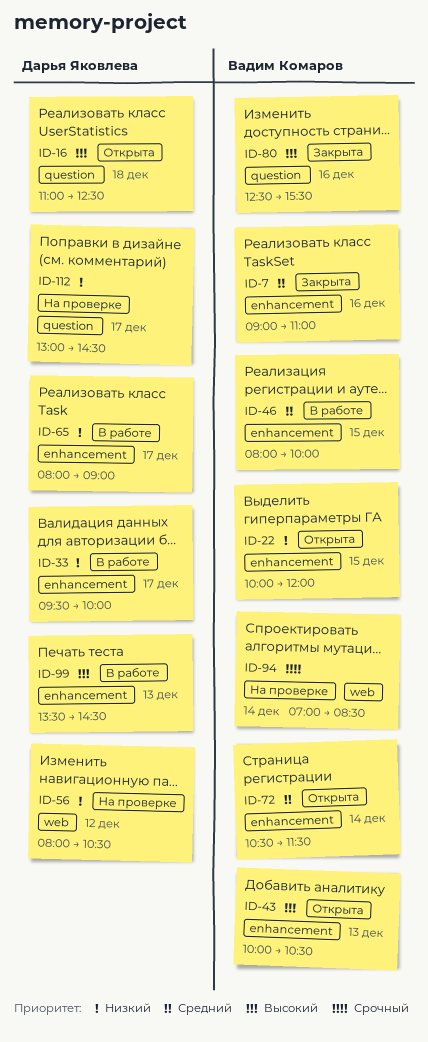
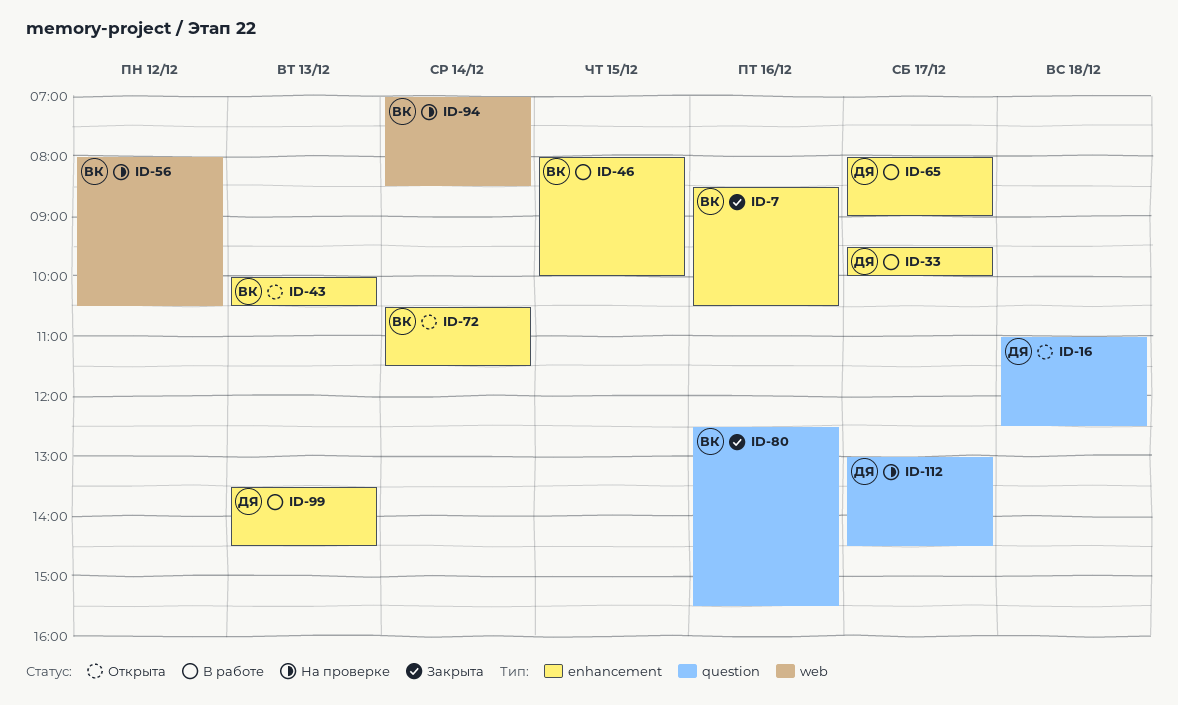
ID-7, begins: 09:00 -> 08:30
ID-7, ends: 11:00 -> 10:30
ID-22: present -> none
ID-56, owner: Дарья Яковлева -> Вадим Комаров

